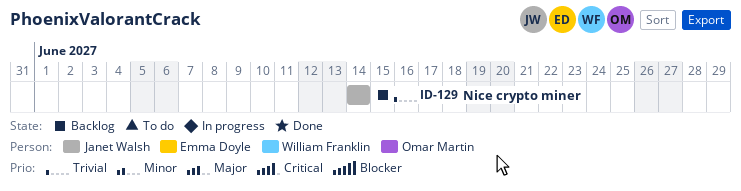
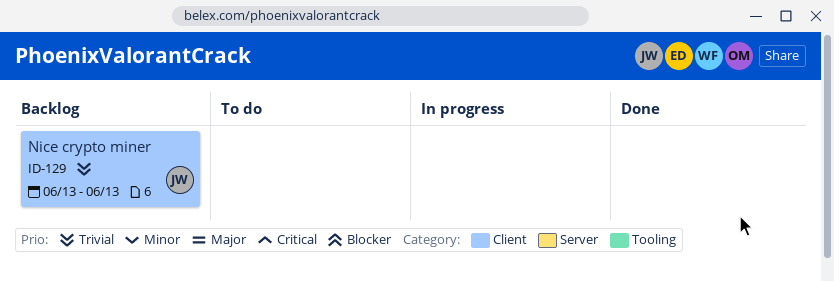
ID-129, start: Jun 14 -> Jun 13
ID-129, due: Jun 14 -> Jun 13

